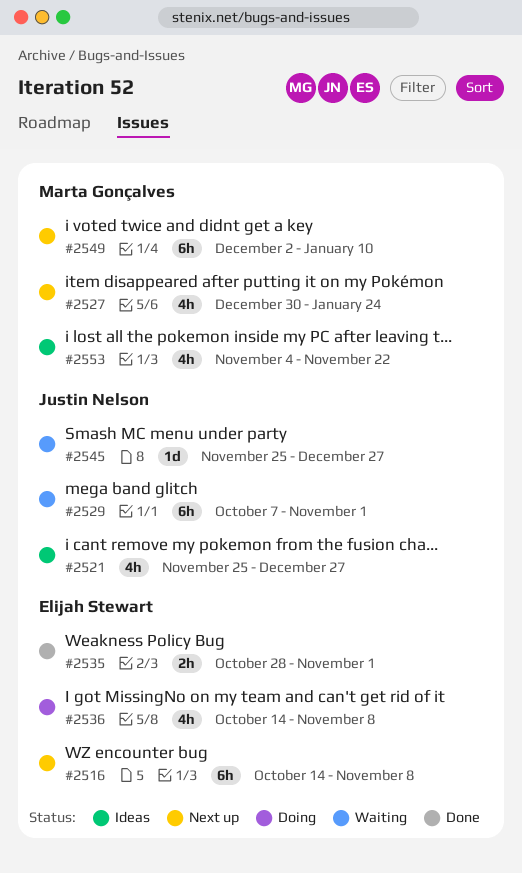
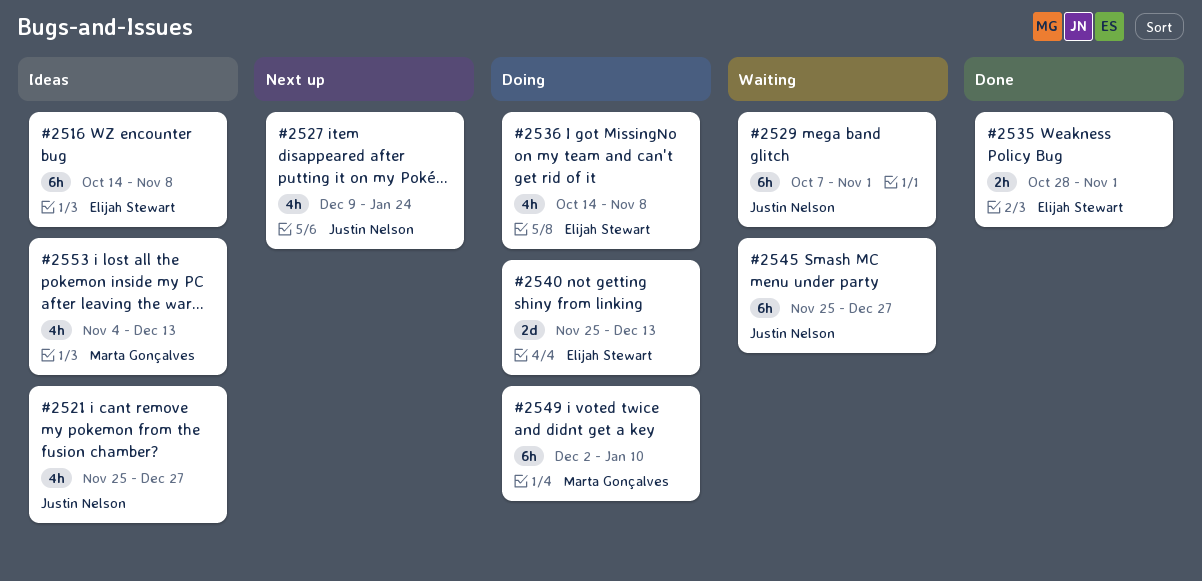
#2516, status: Next up -> Ideas
#2527, owner: Marta Gonçalves -> Justin Nelson
#2527, start: Dec 30 -> Dec 9
#2540: none -> present
#2545, estimate: 1d -> 6h
#2549, status: Next up -> Doing
#2553, due: Nov 22 -> Dec 13

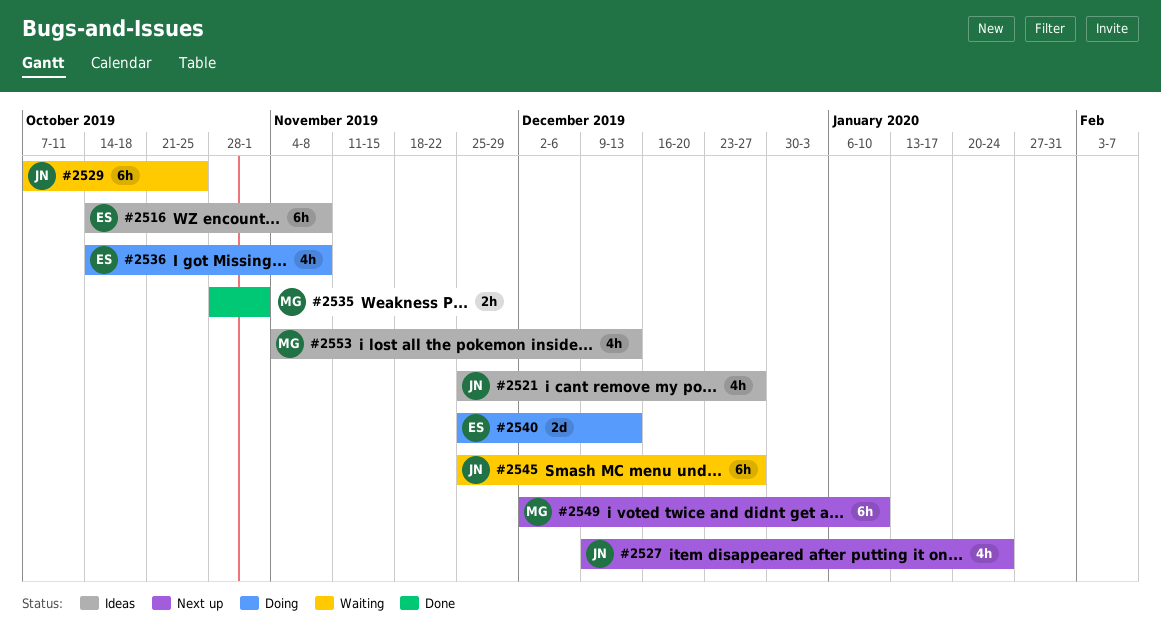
#2529, due: Nov 1 -> Oct 25
#2535, owner: Elijah Stewart -> Marta Gonçalves
#2549, status: Doing -> Next up

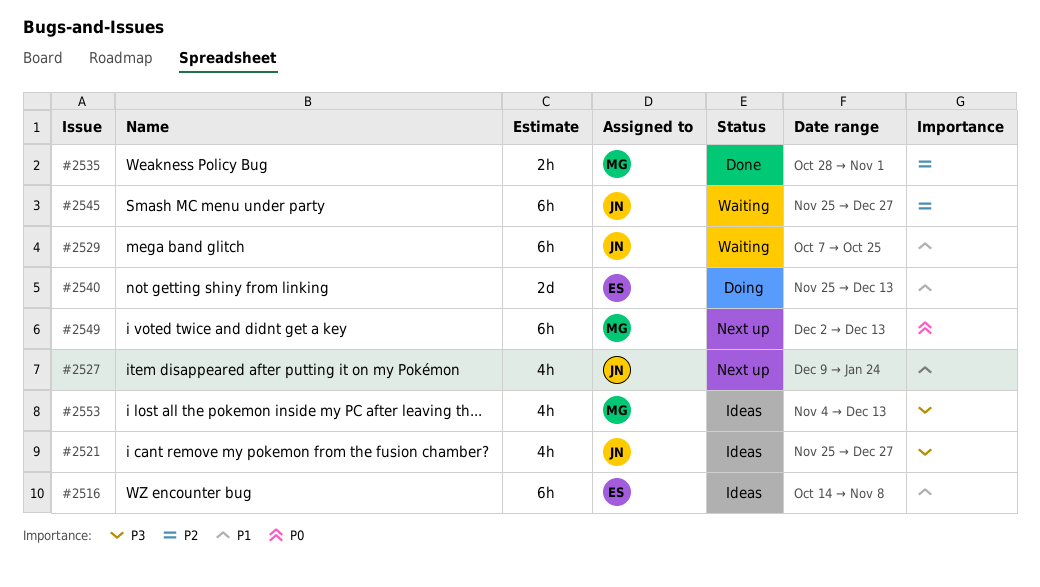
#2536: present -> none
#2549, due: Jan 10 -> Dec 13

